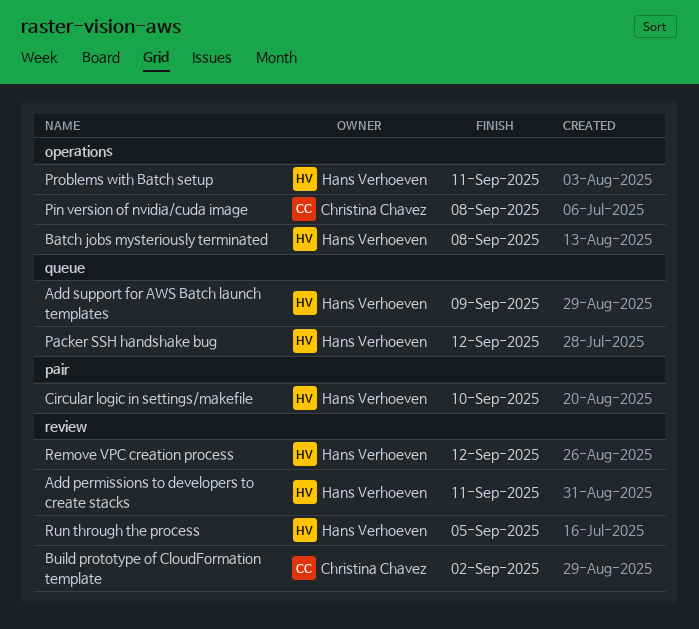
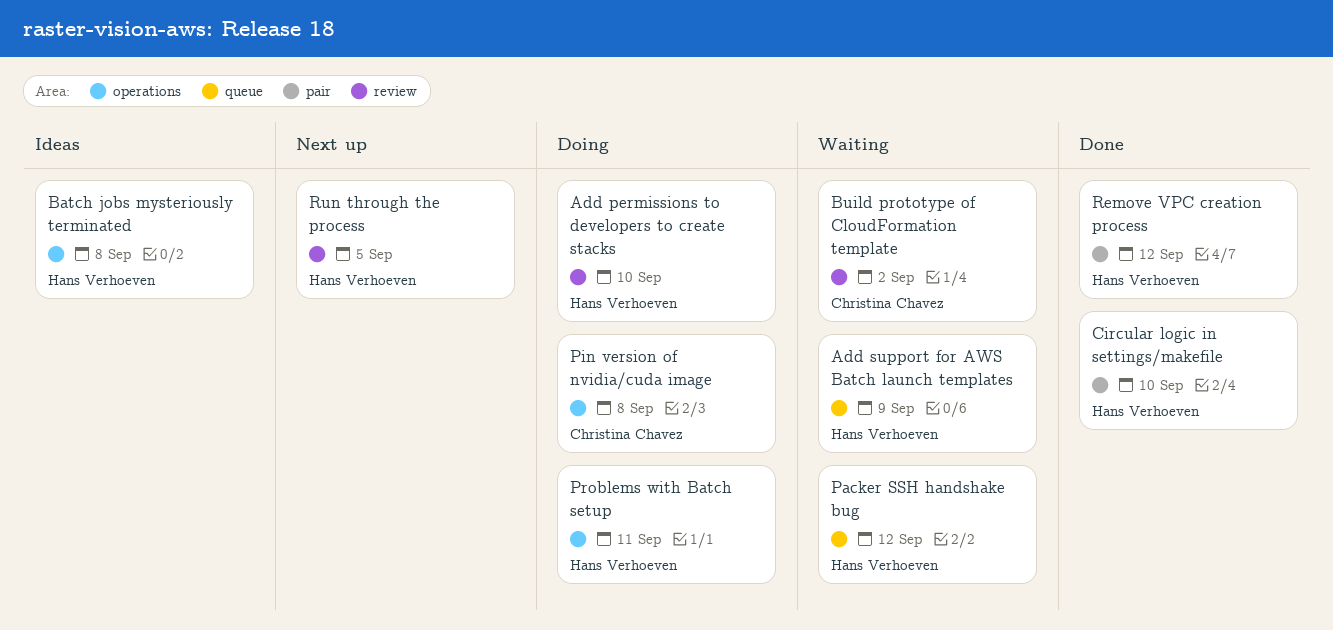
Add permissions to developers to create stacks, due: Sep 11 -> Sep 10
Remove VPC creation process, label: review -> pair

